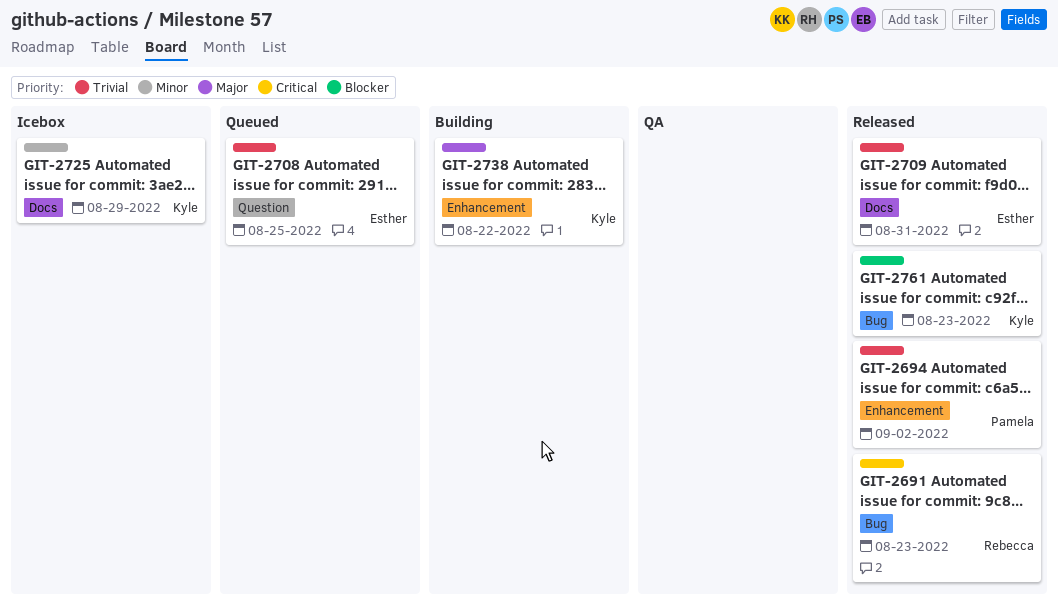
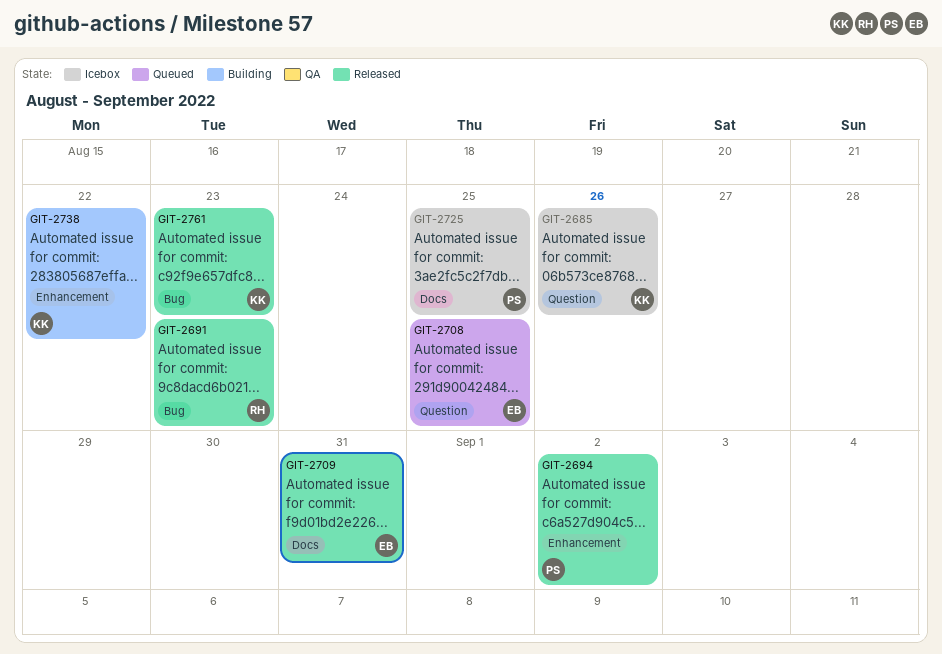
GIT-2685: none -> present
GIT-2725, owner: Kyle -> Pamela
GIT-2725, due: Aug 29 -> Aug 25

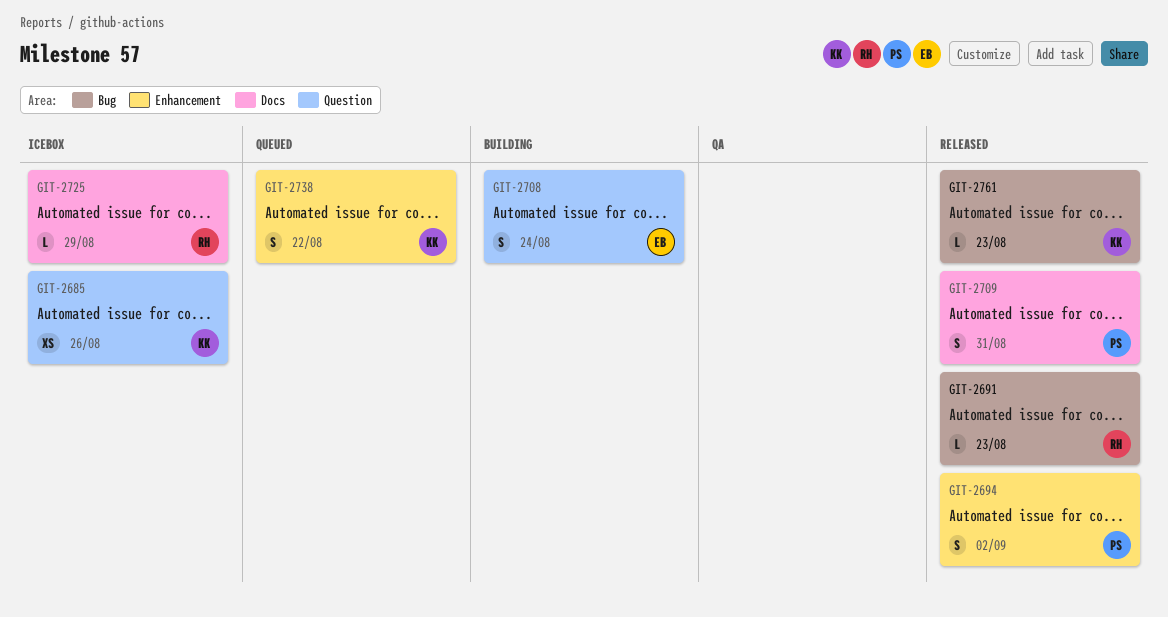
GIT-2708, status: Queued -> Building
GIT-2708, due: Aug 25 -> Aug 24
GIT-2709, owner: EB -> PS
GIT-2725, owner: PS -> RH
GIT-2725, due: Aug 25 -> Aug 29
GIT-2738, status: Building -> Queued

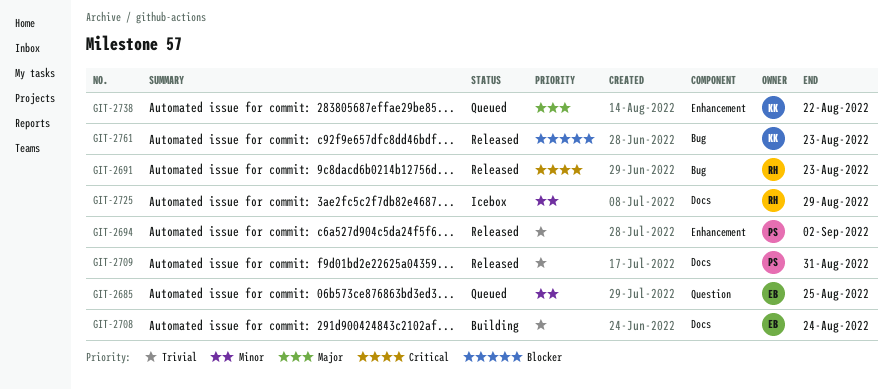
GIT-2685, status: Icebox -> Queued
GIT-2685, owner: KK -> EB
GIT-2685, due: Aug 26 -> Aug 25
GIT-2708, label: Question -> Docs

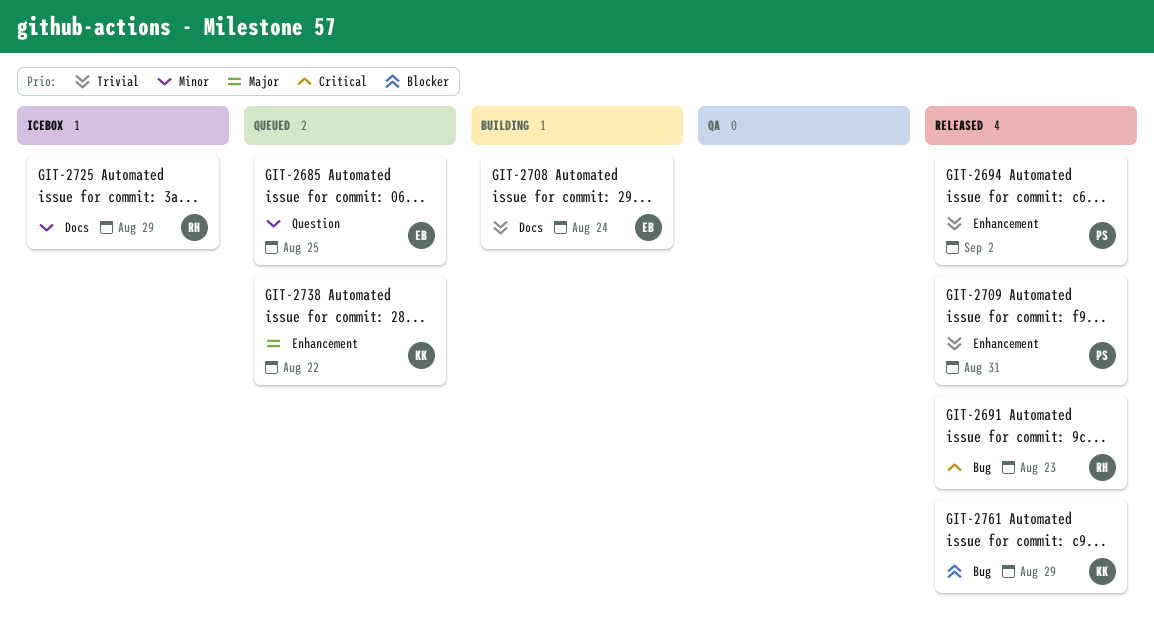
GIT-2709, label: Docs -> Enhancement
GIT-2761, due: Aug 23 -> Aug 29

